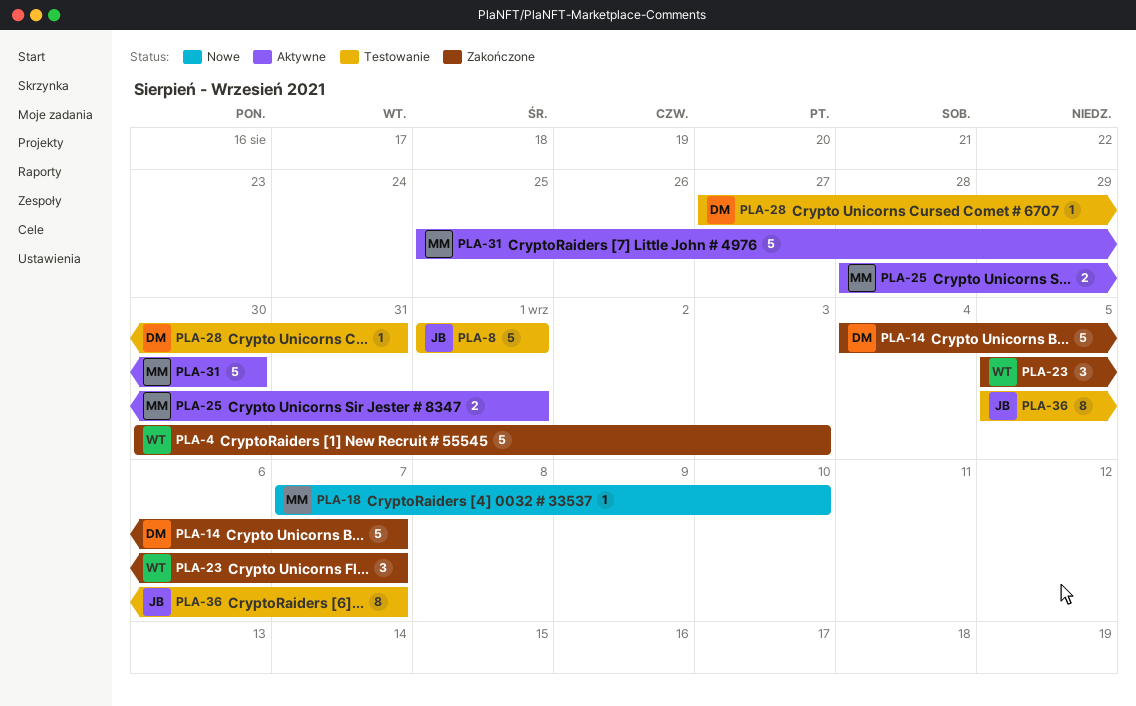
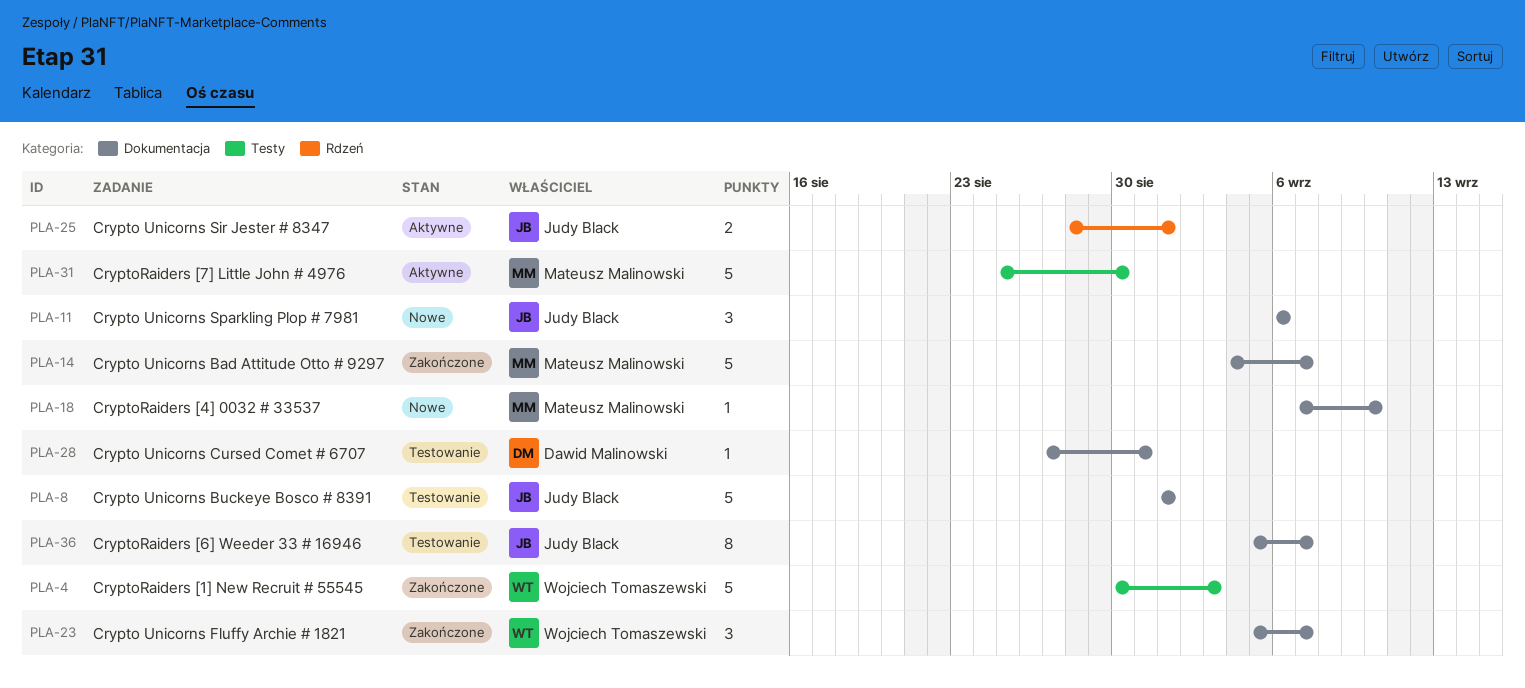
PLA-11: none -> present
PLA-14, owner: Dawid Malinowski -> Mateusz Malinowski
PLA-25, owner: Mateusz Malinowski -> Judy Black

